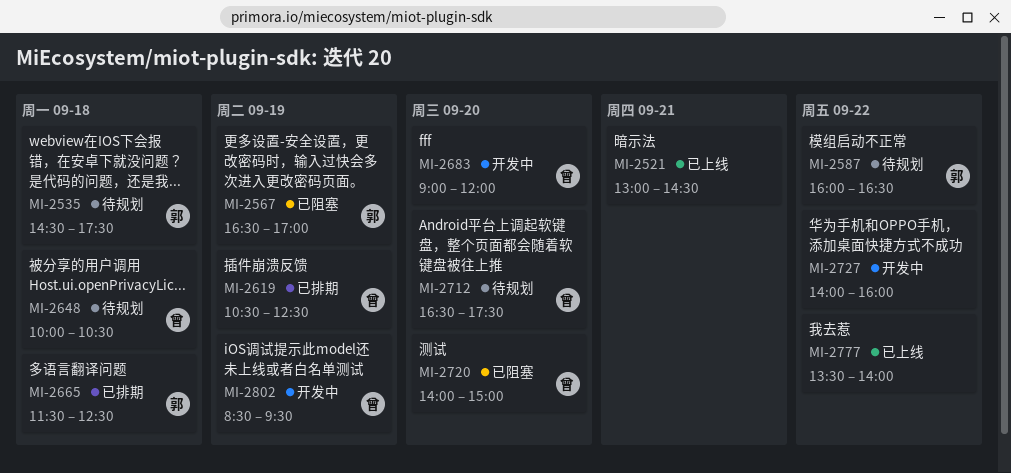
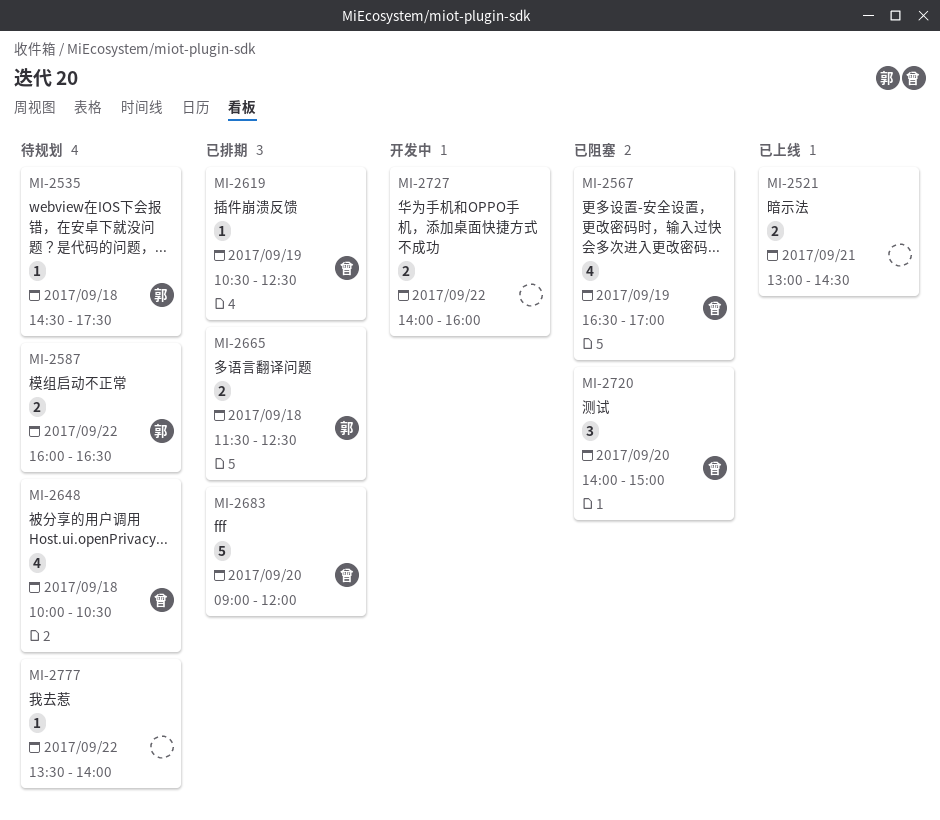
MI-2567, owner: 郭 -> 曾
MI-2683, status: 开发中 -> 已排期
MI-2712: present -> none
MI-2777, status: 已上线 -> 待规划
MI-2802: present -> none

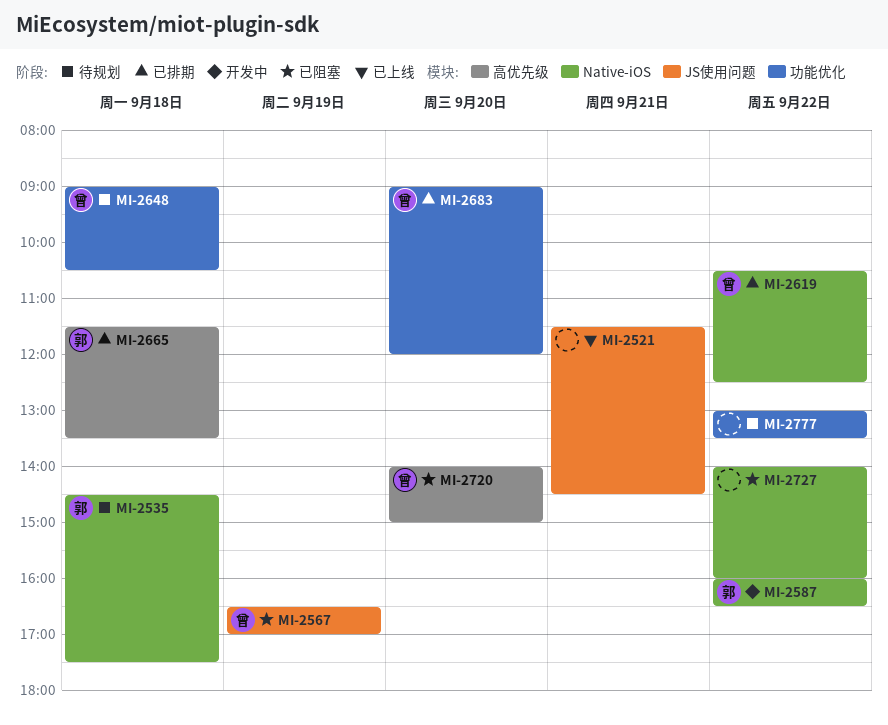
MI-2521, begins: 13:00 -> 11:30
MI-2587, status: 待规划 -> 开发中
MI-2619, day: Sep 19 -> Sep 22
MI-2648, begins: 10:00 -> 09:00
MI-2665, ends: 12:30 -> 13:30
MI-2727, status: 开发中 -> 已阻塞
MI-2777, begins: 13:30 -> 13:00
MI-2777, ends: 14:00 -> 13:30

